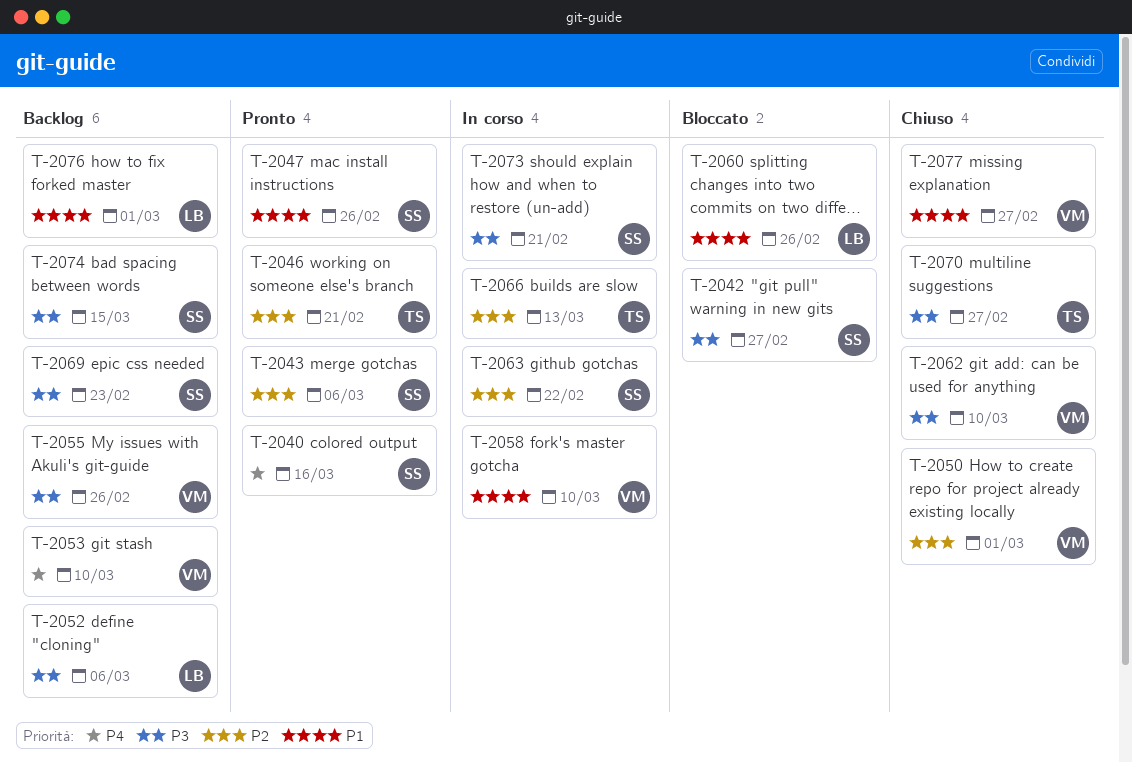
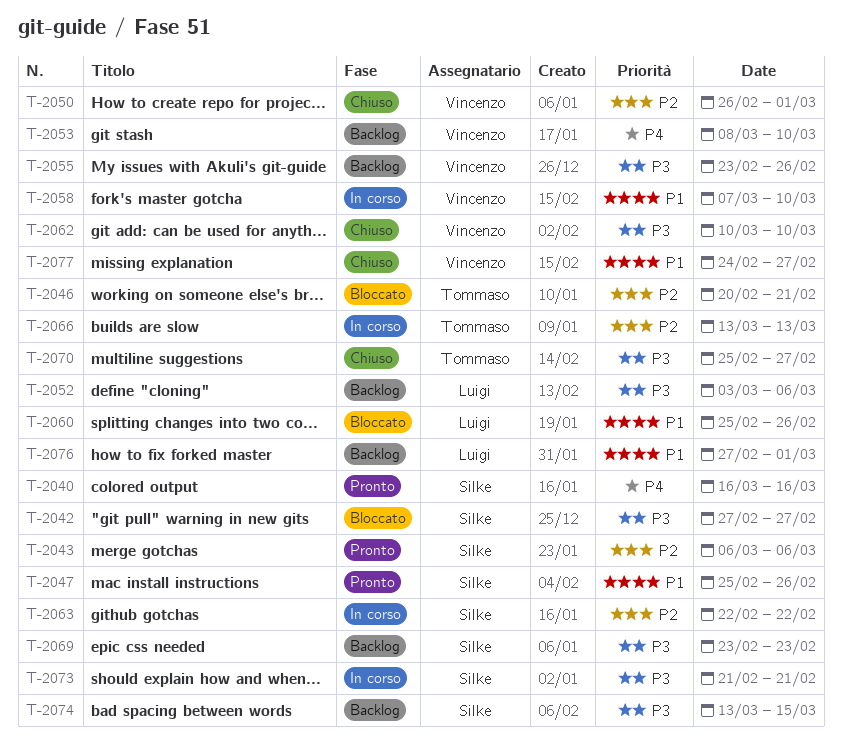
T-2046, status: Pronto -> Bloccato

